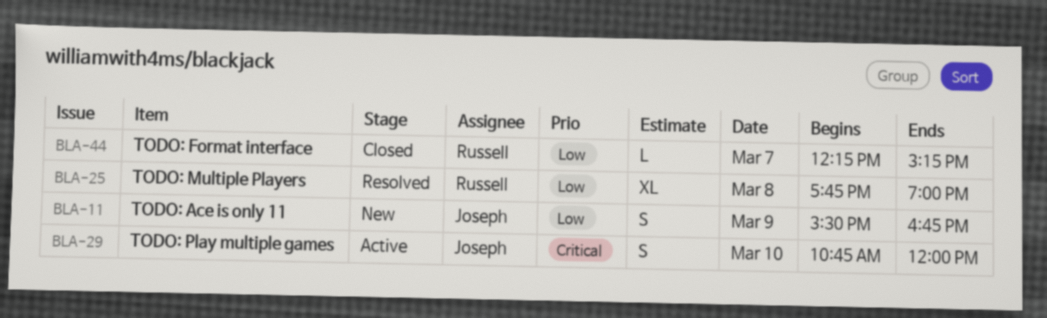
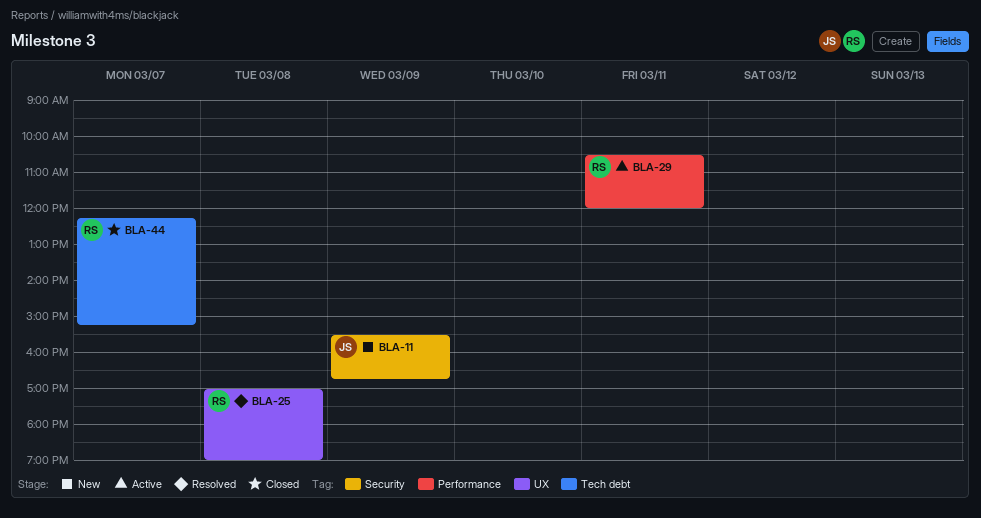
BLA-25, begins: 17:45 -> 17:00
BLA-29, owner: Joseph -> Russell
BLA-29, day: Mar 10 -> Mar 11
BLA-29, begins: 10:45 -> 10:30

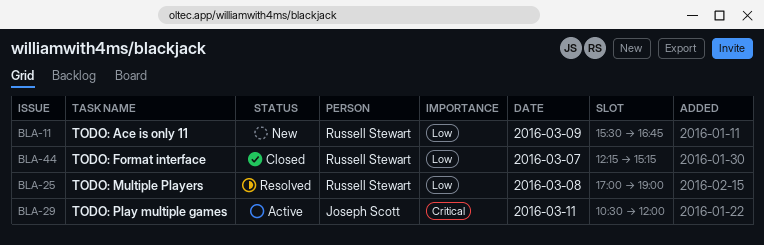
BLA-11, owner: Joseph Scott -> Russell Stewart
BLA-29, owner: Russell Stewart -> Joseph Scott

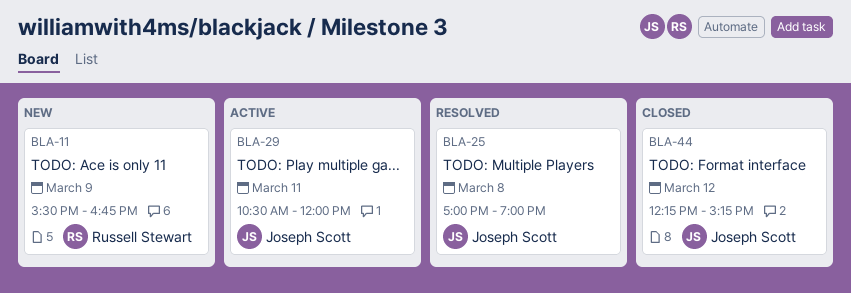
BLA-25, owner: Russell Stewart -> Joseph Scott
BLA-44, owner: Russell Stewart -> Joseph Scott
BLA-44, day: Mar 7 -> Mar 12

